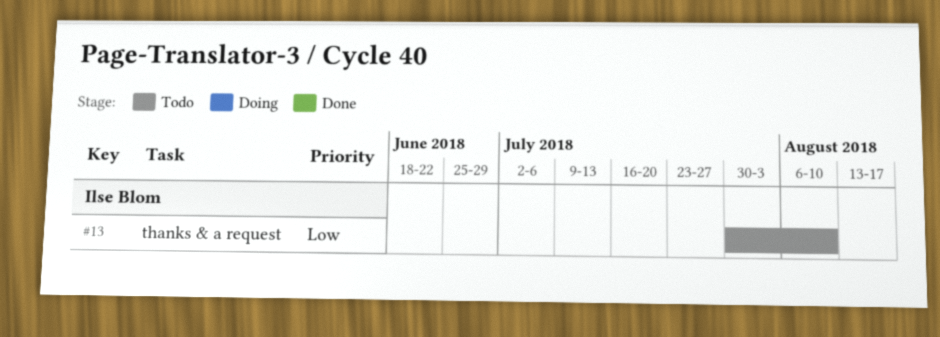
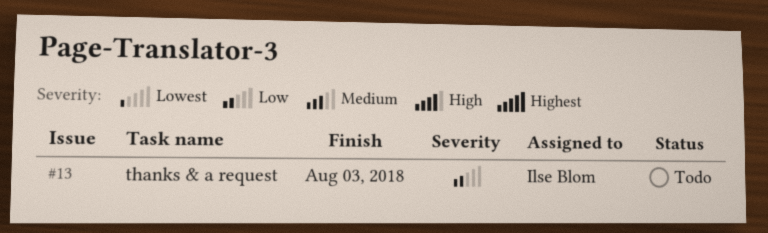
#13, due: Aug 10 -> Aug 3

